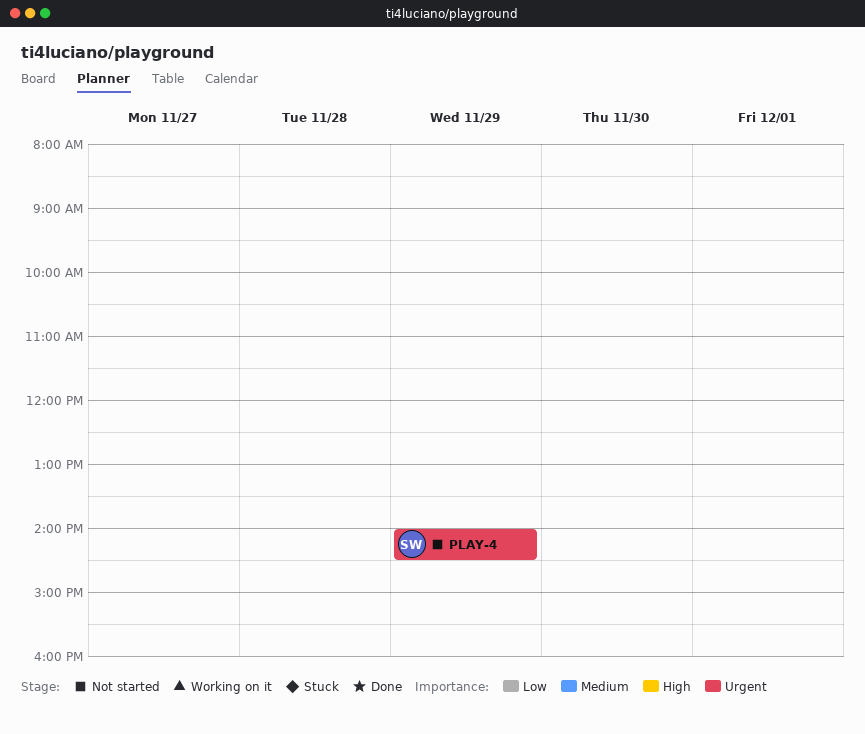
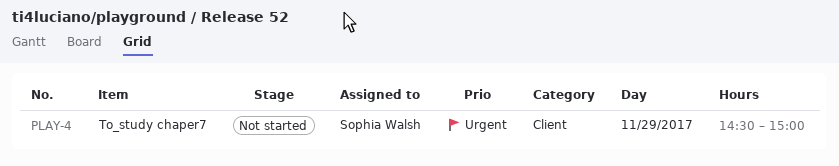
PLAY-4, begins: 14:00 -> 14:30
PLAY-4, ends: 14:30 -> 15:00

